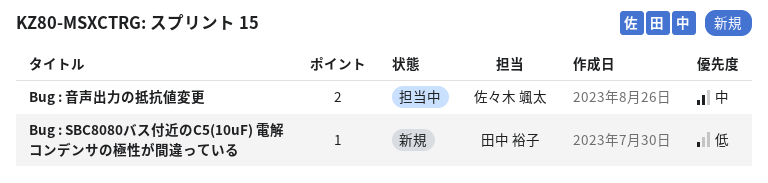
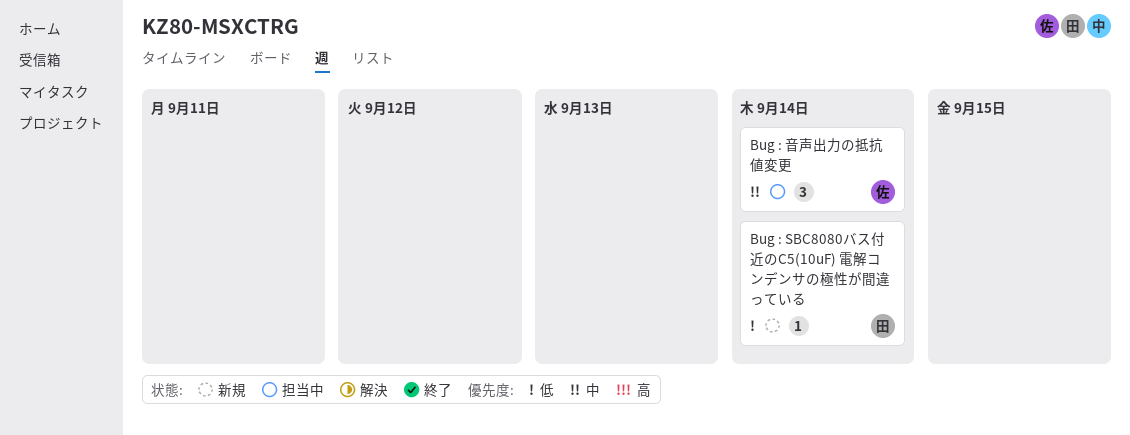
Bug : 音声出力の抵抗値変更, estimate: 2 -> 3

